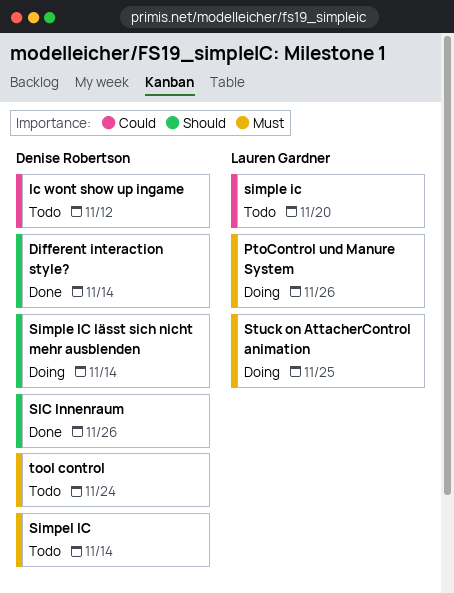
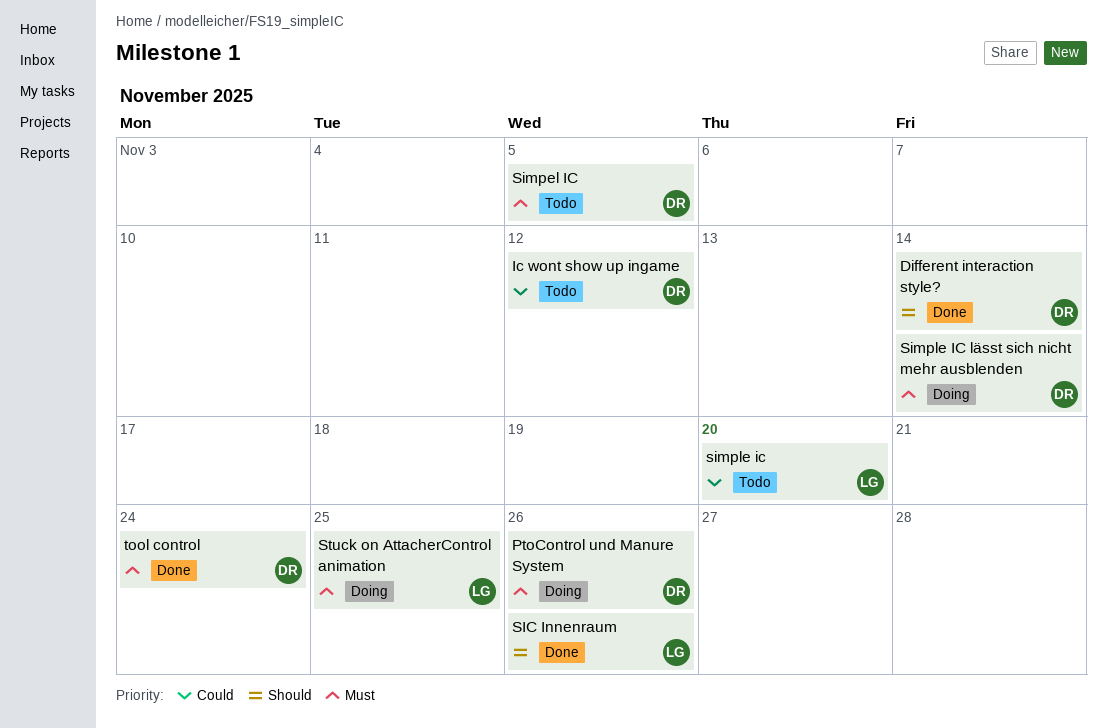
PtoControl und Manure System, owner: Lauren Gardner -> Denise Robertson
SIC Innenraum, owner: Denise Robertson -> Lauren Gardner
Simpel IC, due: Nov 14 -> Nov 5
Simple IC lässt sich nicht mehr ausblenden, priority: Should -> Must
tool control, status: Todo -> Done

